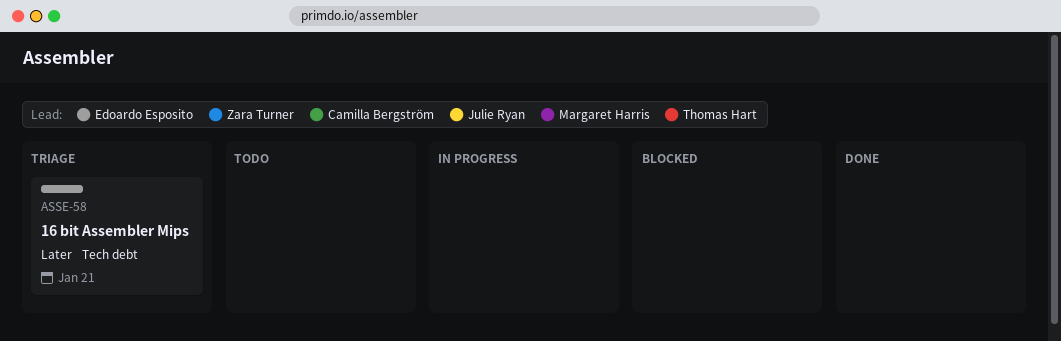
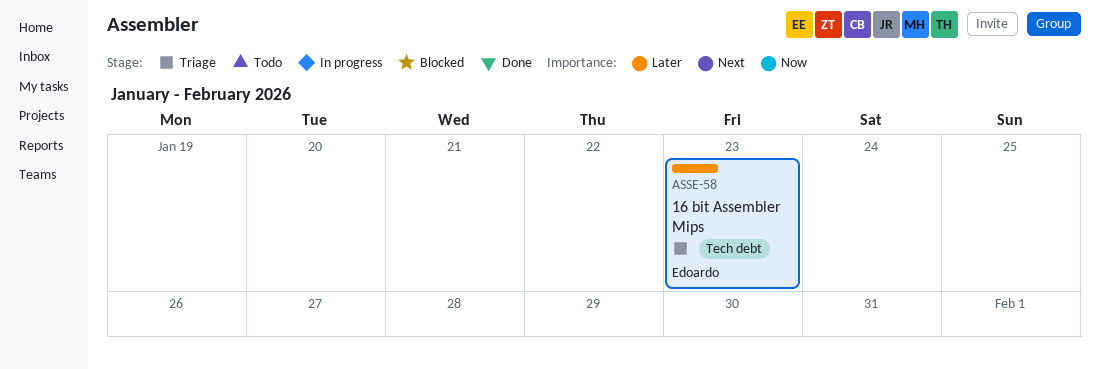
ASSE-58, due: Jan 21 -> Jan 23

